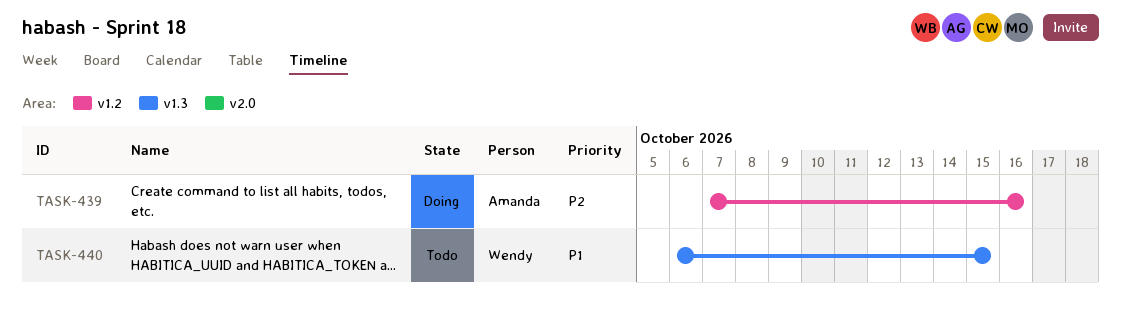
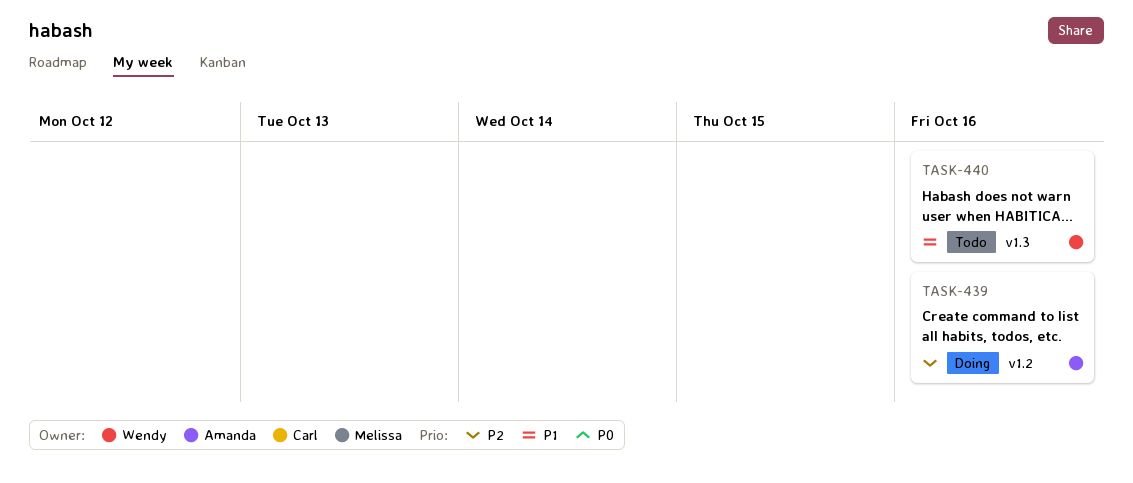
TASK-440, due: Oct 15 -> Oct 16

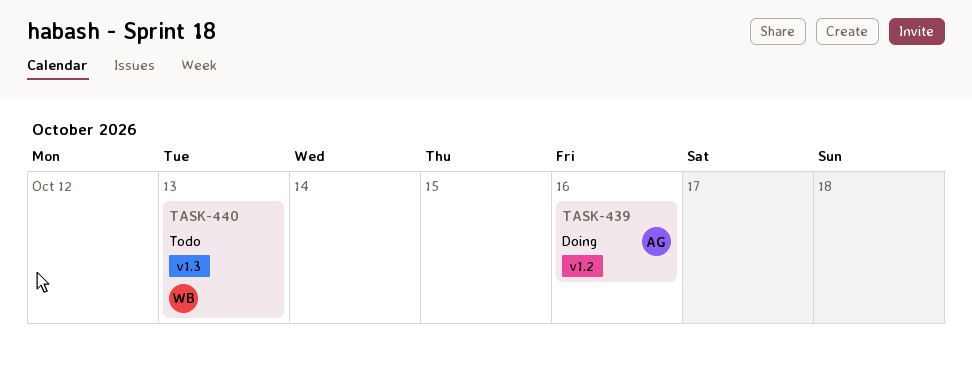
TASK-440, due: Oct 16 -> Oct 13

